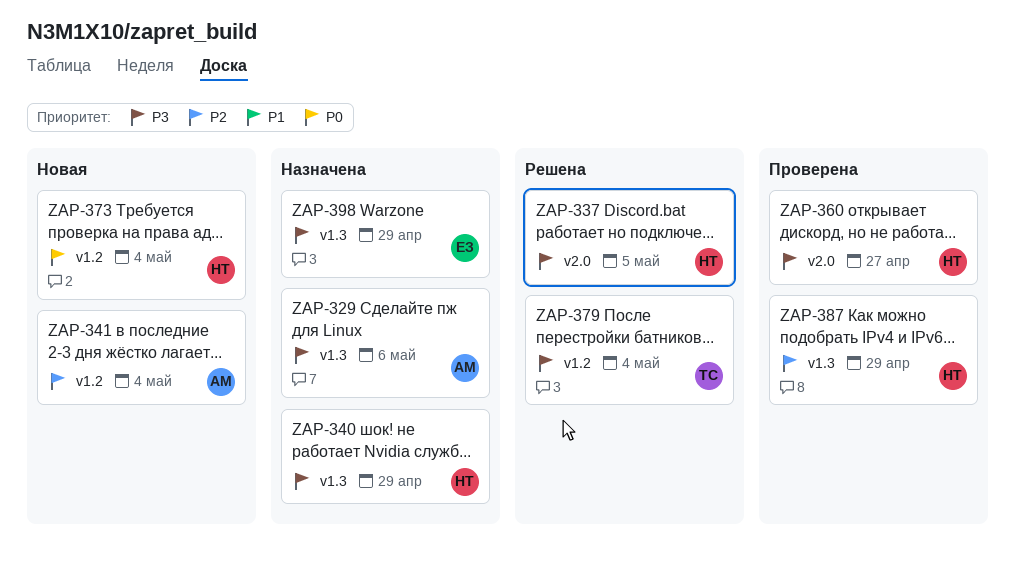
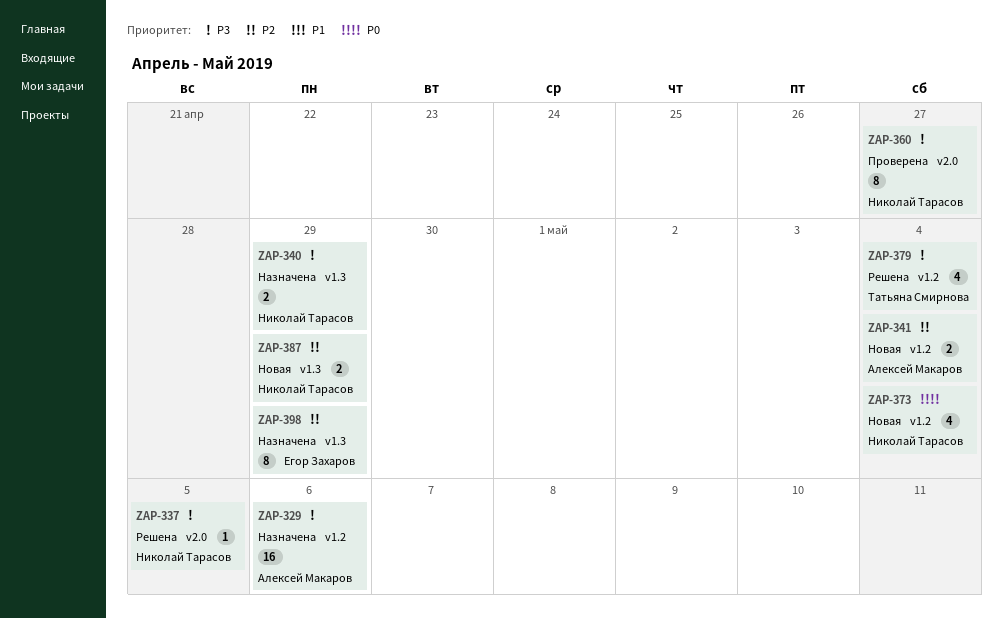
ZAP-329, label: v1.3 -> v1.2
ZAP-387, status: Проверена -> Новая
ZAP-398, priority: P3 -> P2

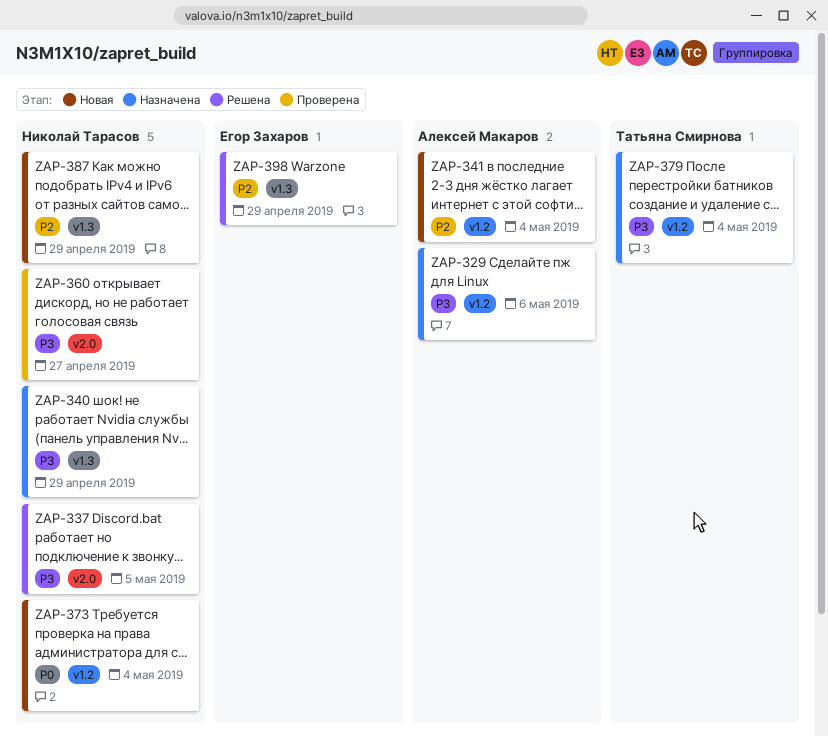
ZAP-379, status: Решена -> Назначена
ZAP-398, status: Назначена -> Решена

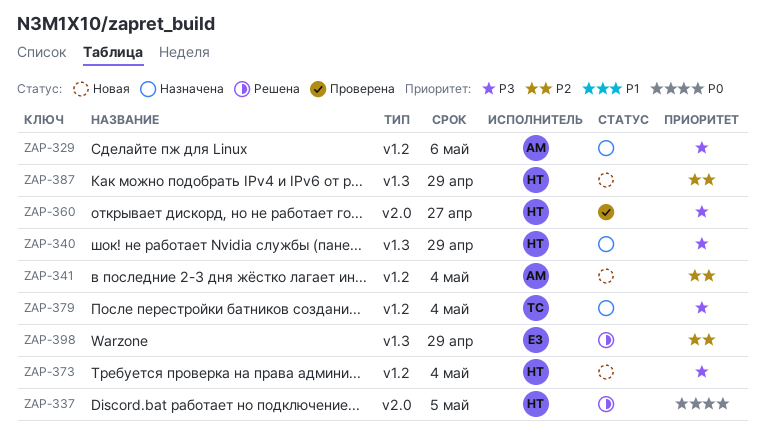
ZAP-337, priority: P3 -> P0
ZAP-373, priority: P0 -> P3

